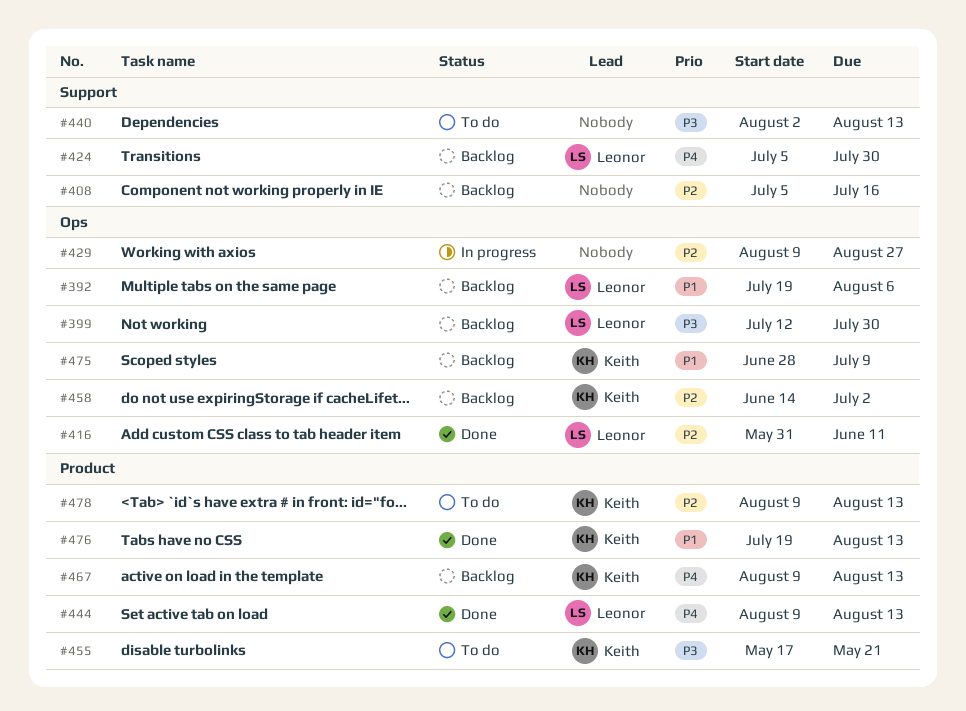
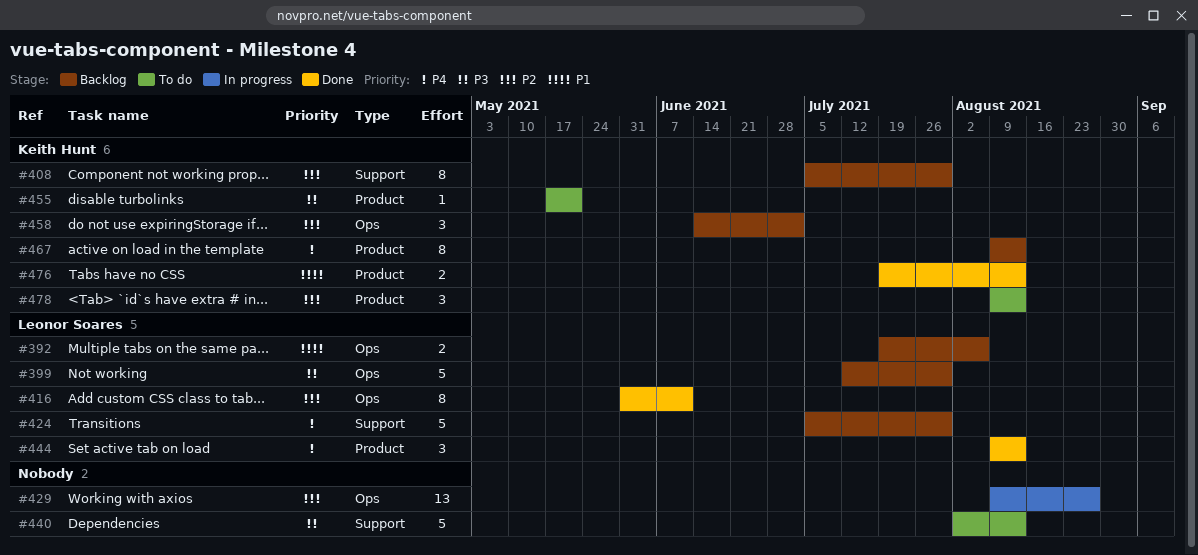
#408, owner: none -> Keith Hunt
#408, due: Jul 16 -> Jul 30
#475: present -> none

